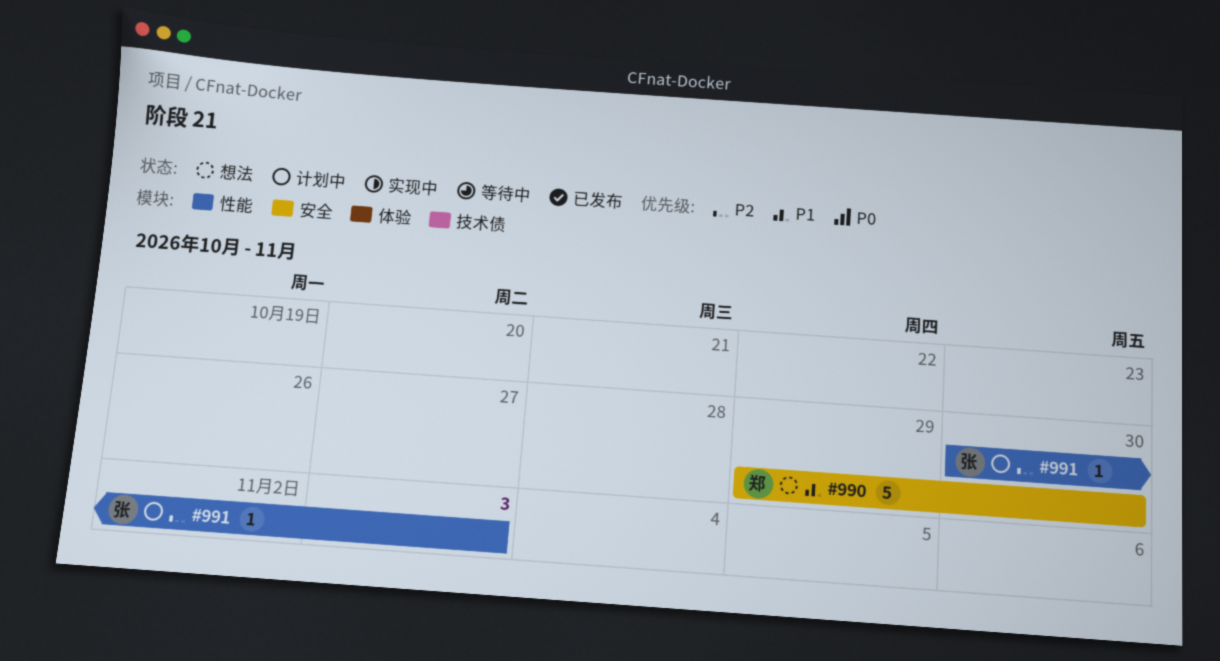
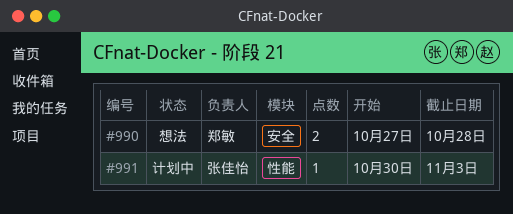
#990, estimate: 5 -> 2
#990, start: Oct 29 -> Oct 27
#990, due: Oct 30 -> Oct 28

